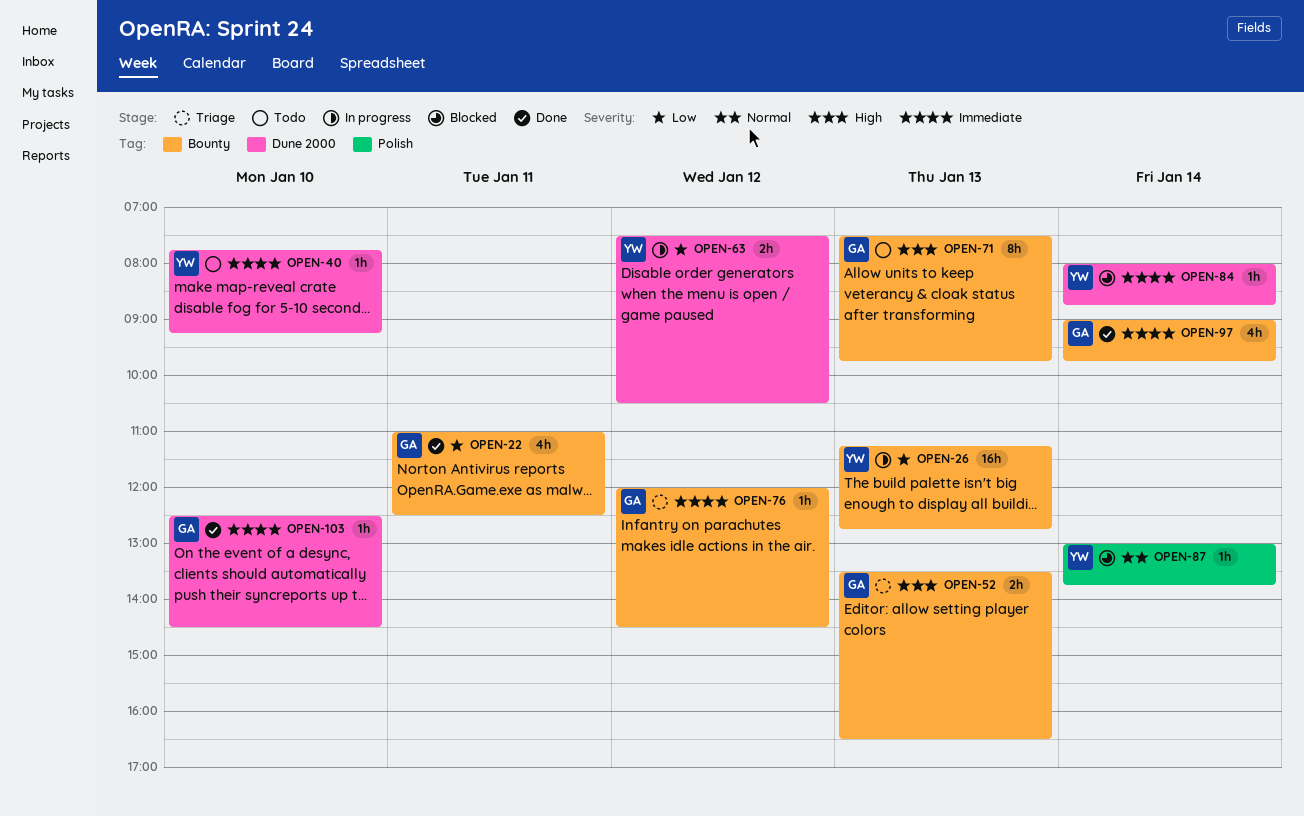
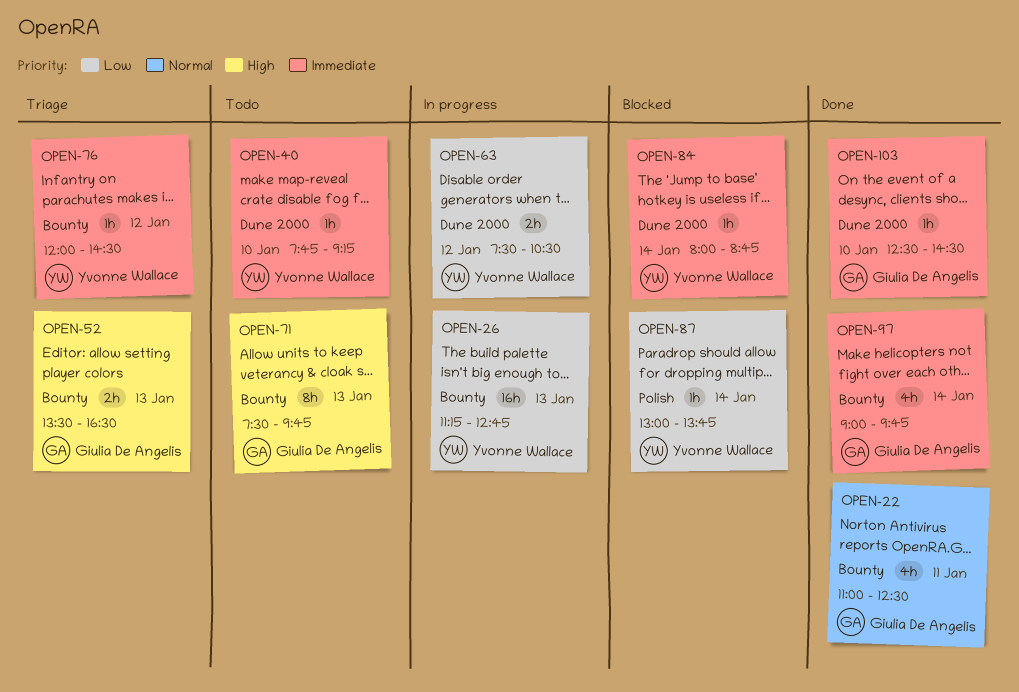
OPEN-22, priority: Low -> Normal
OPEN-76, owner: Giulia De Angelis -> Yvonne Wallace
OPEN-87, priority: Normal -> Low

